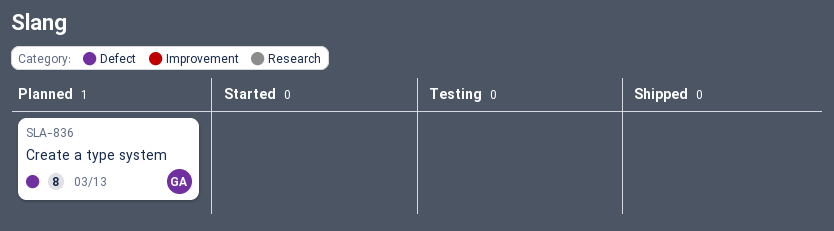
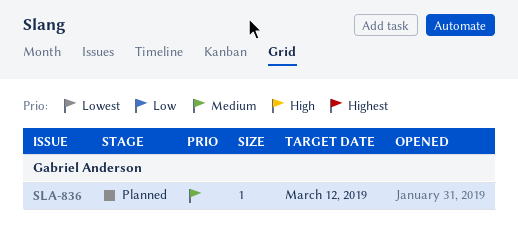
SLA-836, estimate: 8 -> 1
SLA-836, due: Mar 13 -> Mar 12

